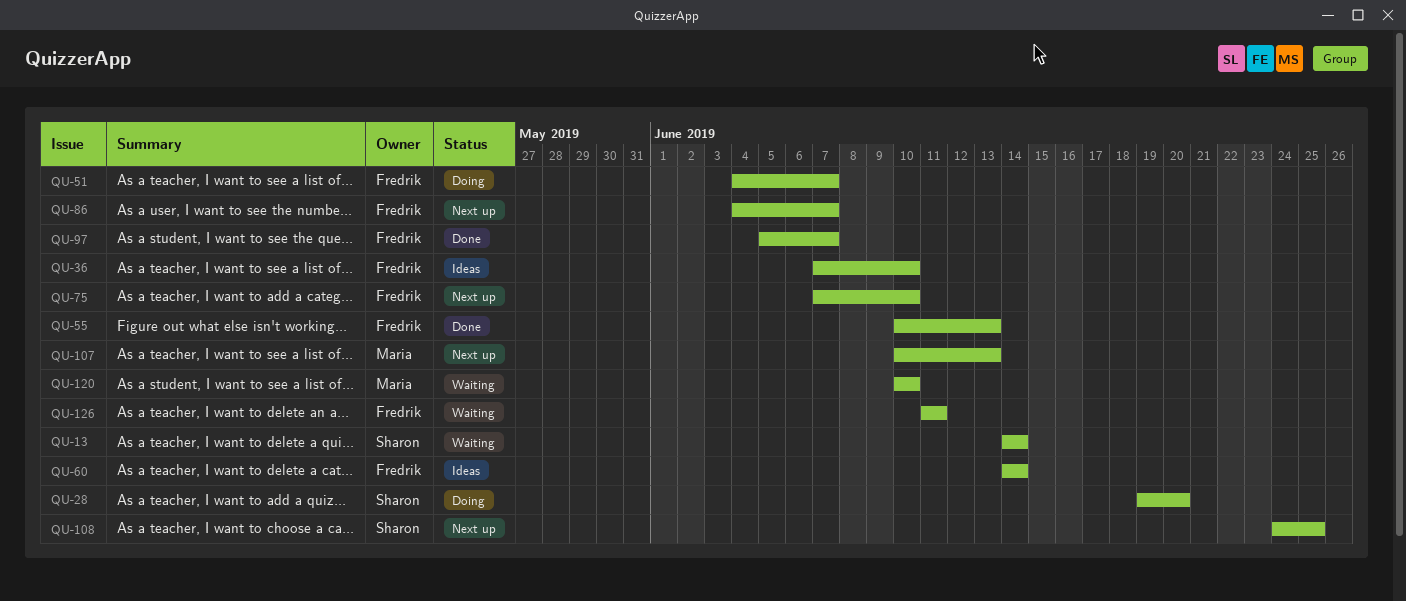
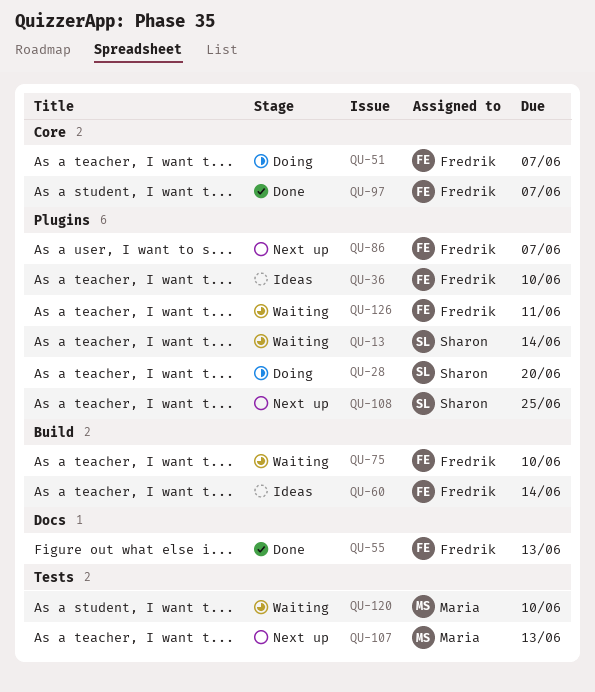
QU-75, status: Next up -> Waiting

